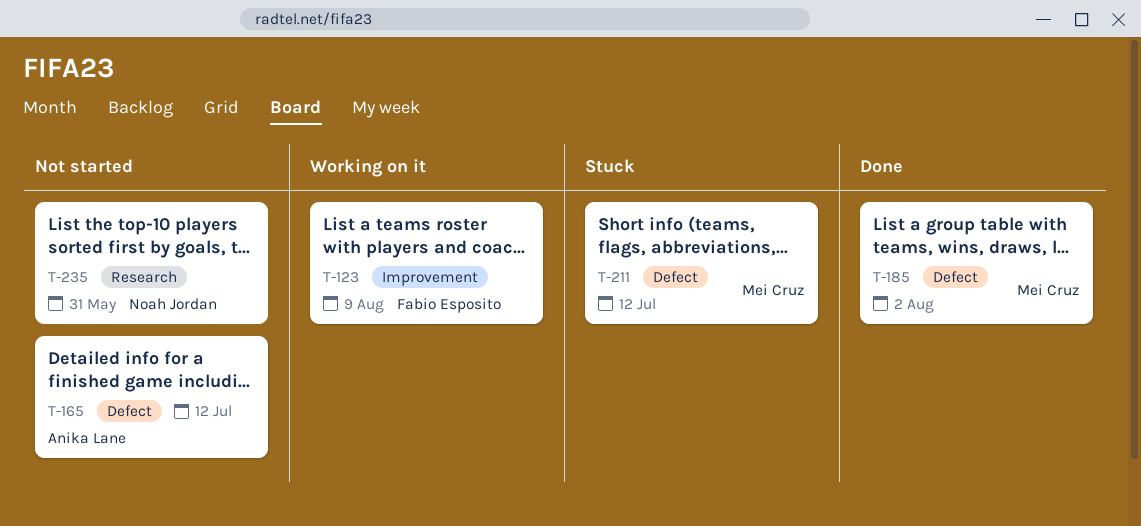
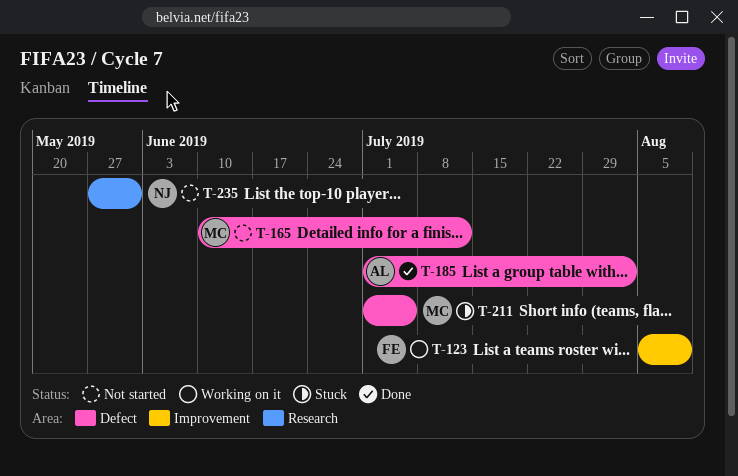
T-165, owner: Anika Lane -> Mei Cruz
T-185, owner: Mei Cruz -> Anika Lane
T-211, due: Jul 12 -> Jul 5

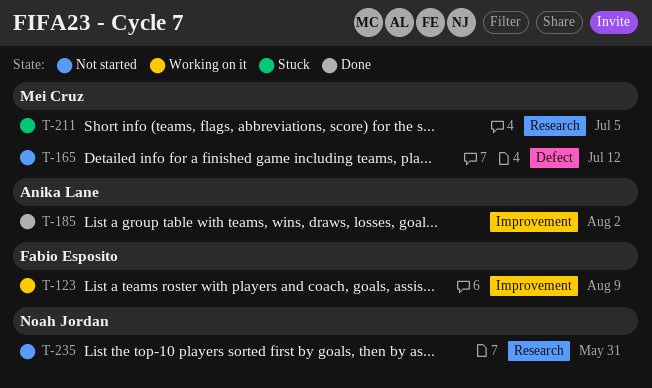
T-185, label: Defect -> Improvement
T-211, label: Defect -> Research

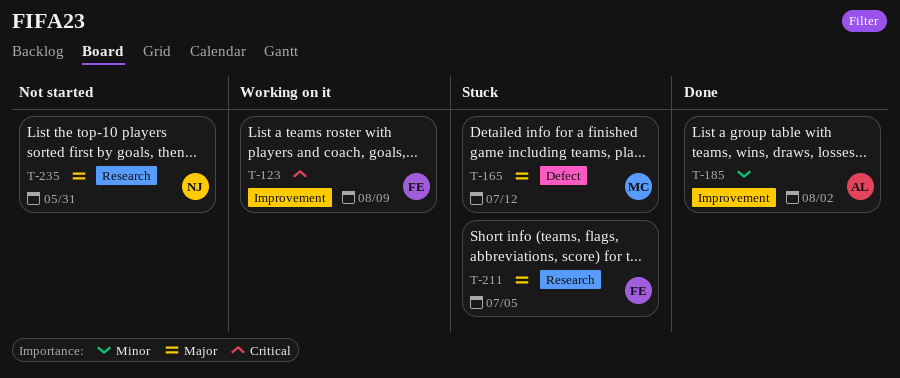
T-165, status: Not started -> Stuck
T-211, owner: Mei Cruz -> Fabio Esposito

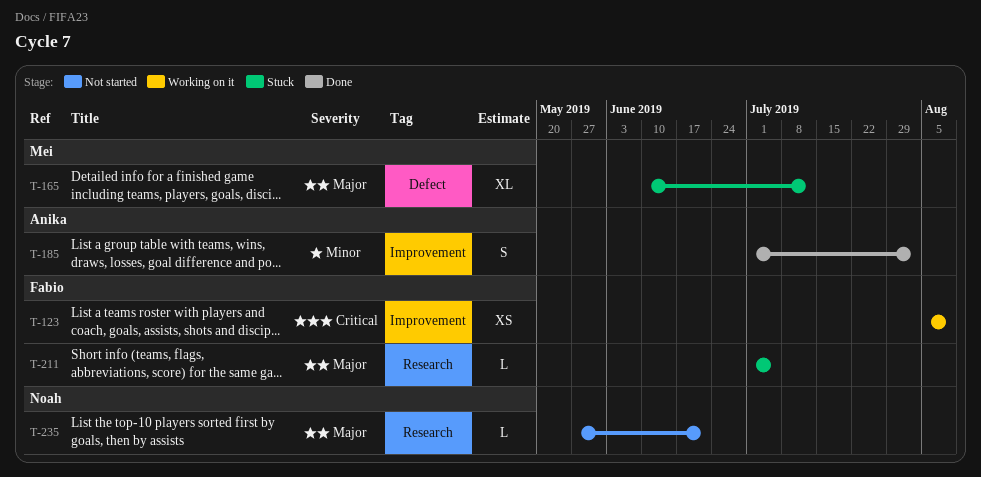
T-235, due: May 31 -> Jun 21

